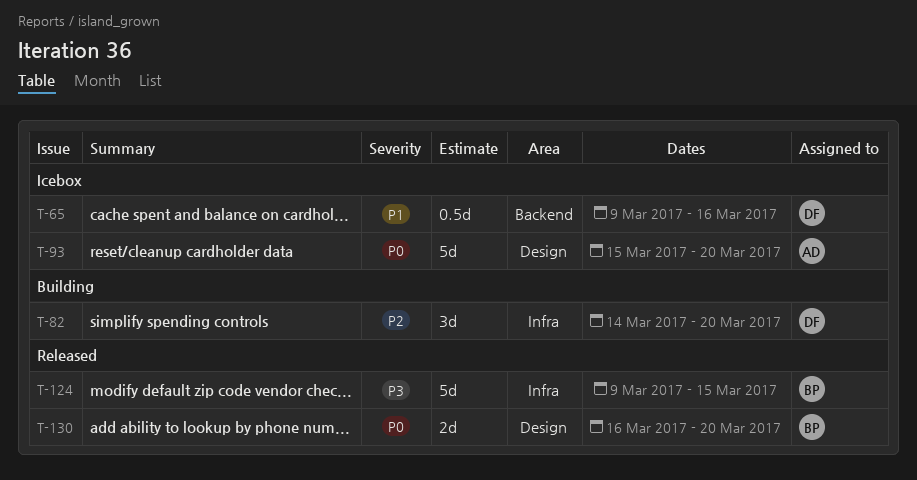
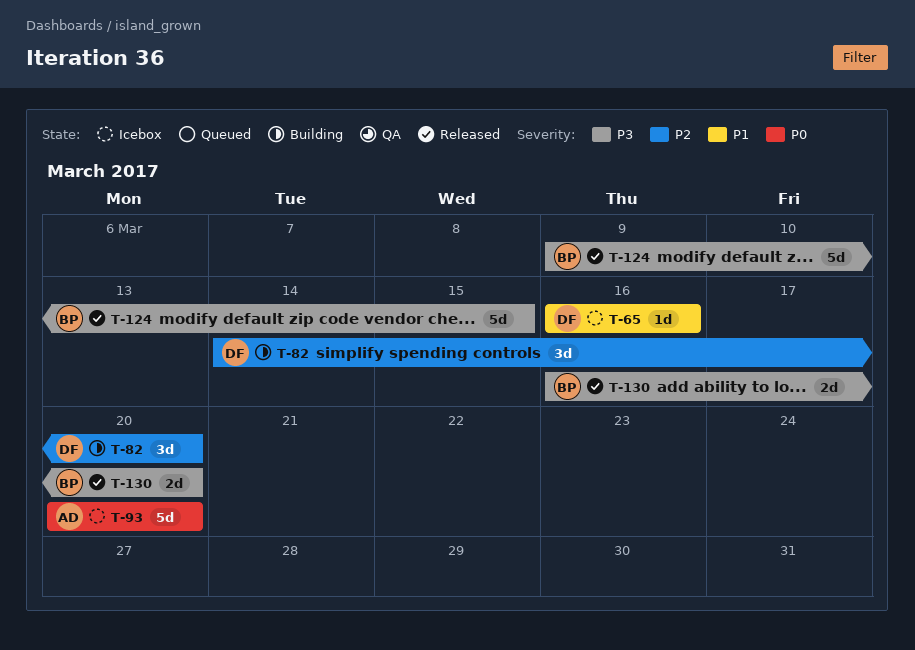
T-65, estimate: 0.5d -> 1d
T-65, start: Mar 9 -> Mar 16
T-93, start: Mar 15 -> Mar 20
T-130, priority: P0 -> P3

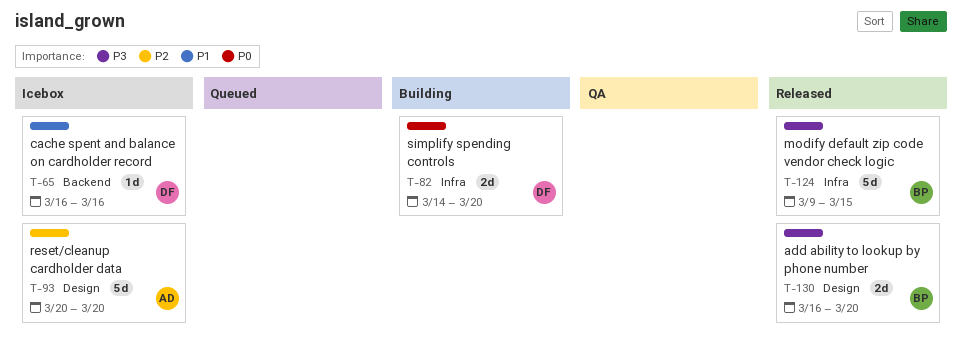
T-82, priority: P2 -> P0
T-82, estimate: 3d -> 2d
T-93, priority: P0 -> P2

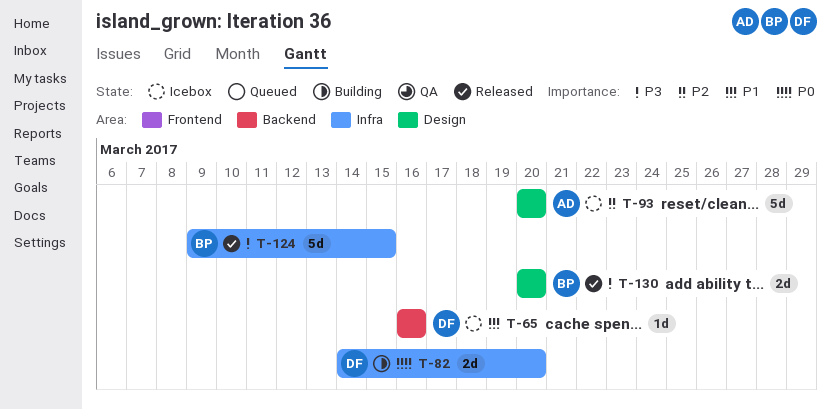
T-130, start: Mar 16 -> Mar 20

